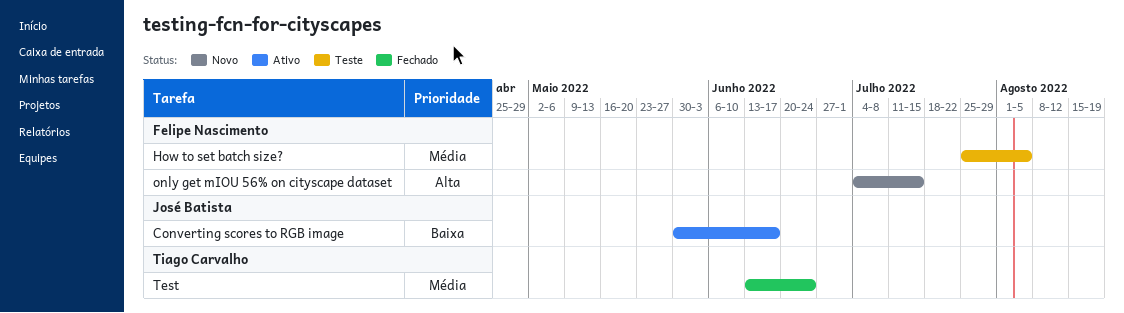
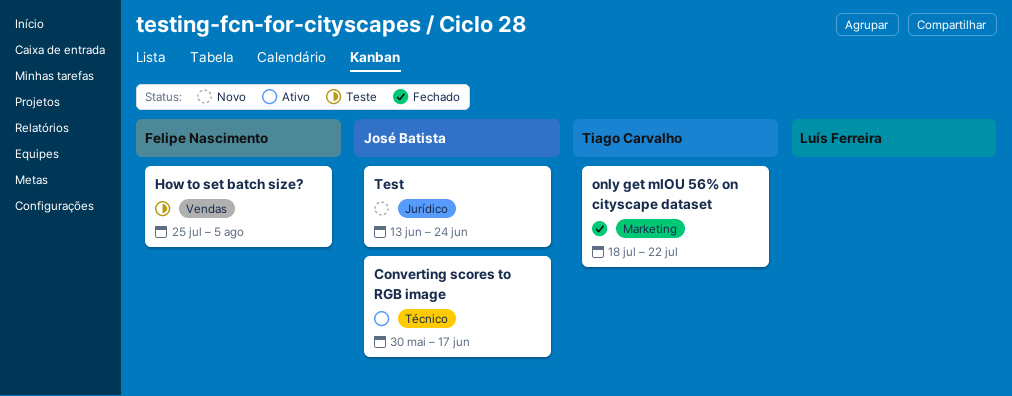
only get mIOU 56% on cityscape dataset, status: Novo -> Fechado
only get mIOU 56% on cityscape dataset, owner: Felipe Nascimento -> Tiago Carvalho
only get mIOU 56% on cityscape dataset, start: Jul 4 -> Jul 18
only get mIOU 56% on cityscape dataset, due: Jul 15 -> Jul 22
Test, status: Fechado -> Novo
Test, owner: Tiago Carvalho -> José Batista

